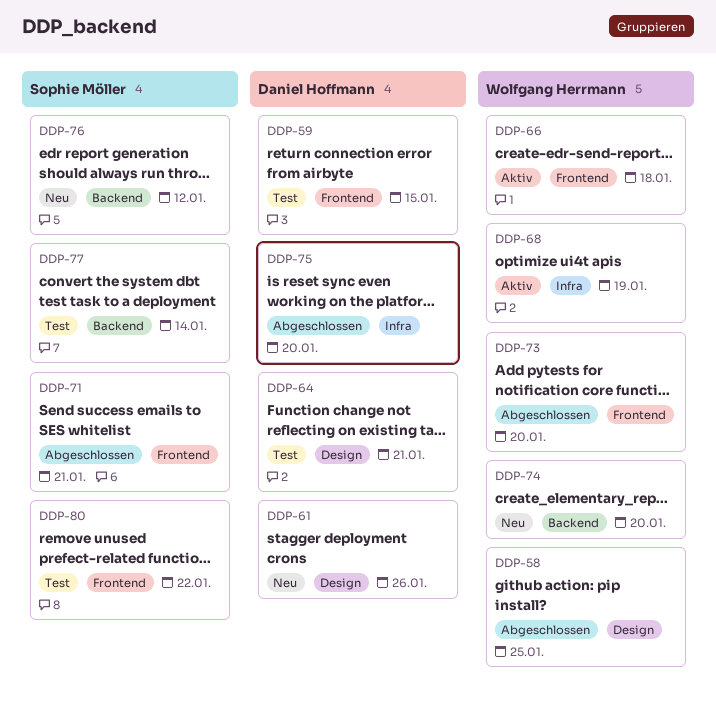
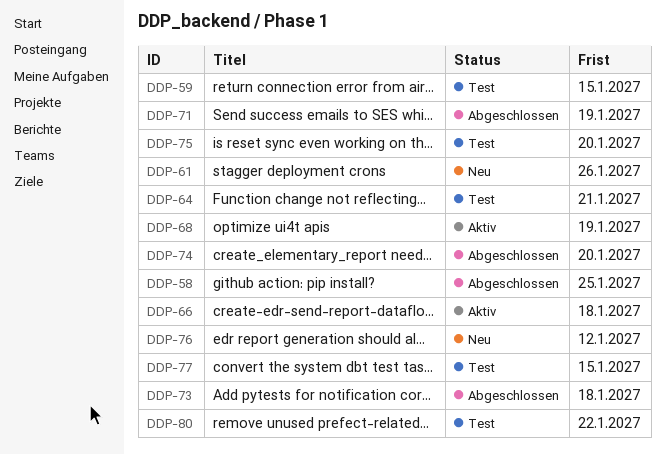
DDP-71, due: Jan 21 -> Jan 19
DDP-73, due: Jan 20 -> Jan 18
DDP-74, status: Neu -> Abgeschlossen
DDP-75, status: Abgeschlossen -> Test
DDP-77, due: Jan 14 -> Jan 15

